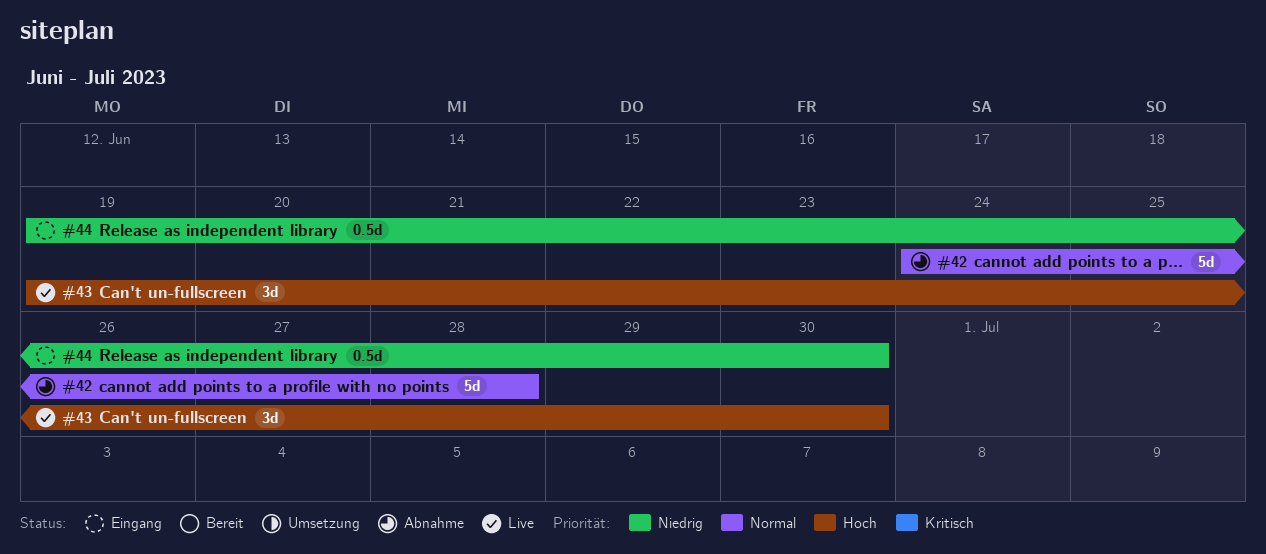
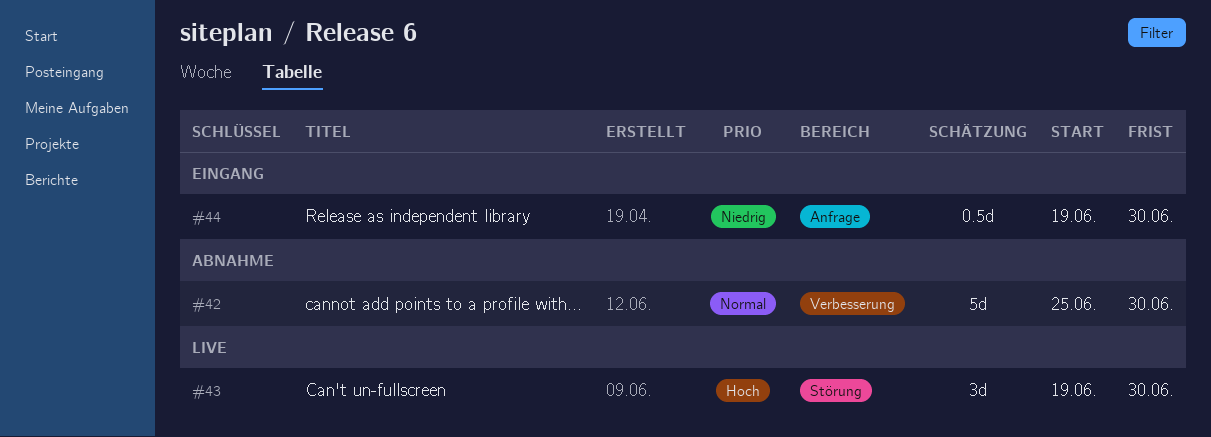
#42, start: Jun 24 -> Jun 25
#42, due: Jun 28 -> Jun 30

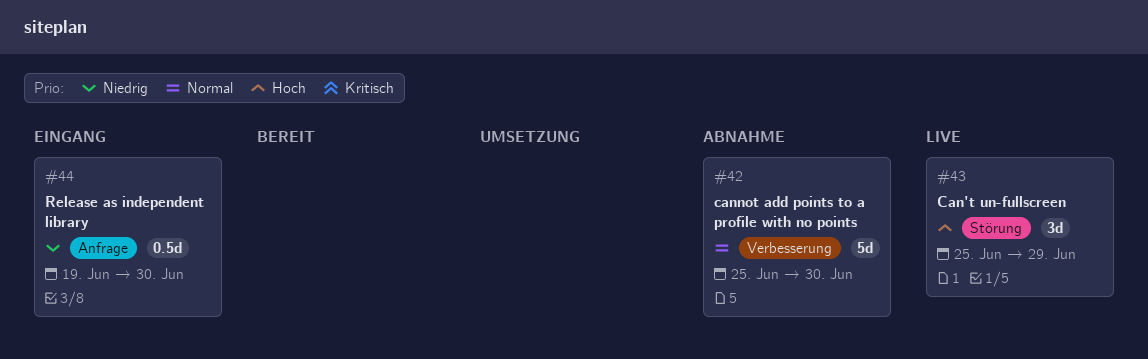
#43, start: Jun 19 -> Jun 25
#43, due: Jun 30 -> Jun 29

